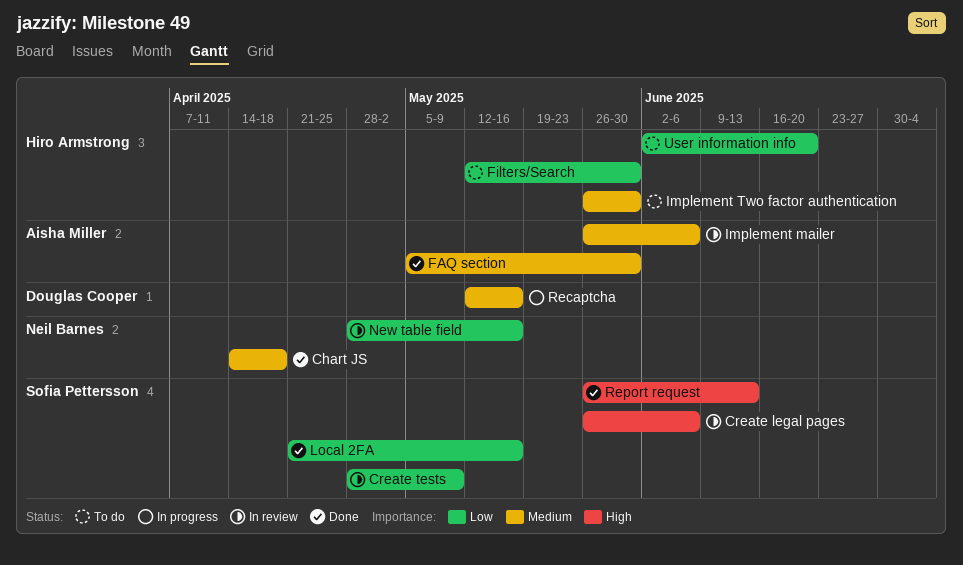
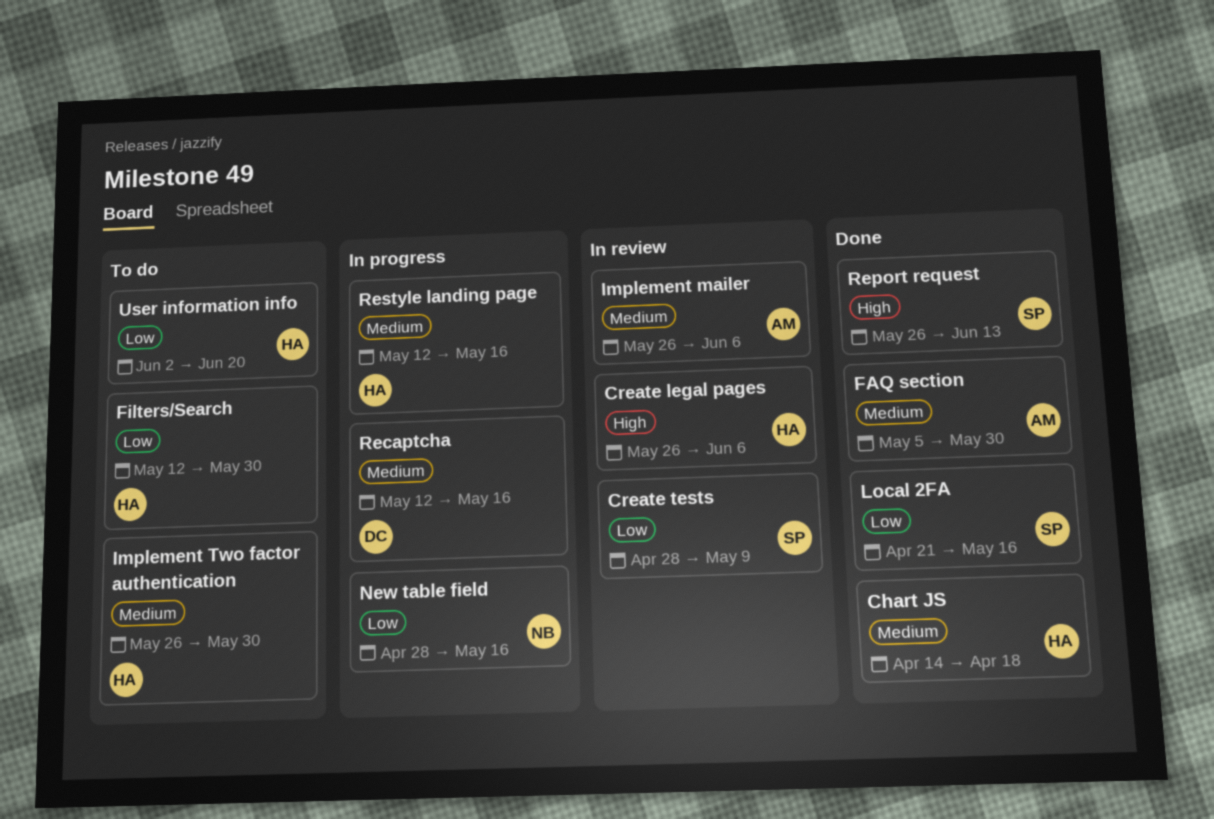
Chart JS, owner: Neil Barnes -> Hiro Armstrong
Create legal pages, owner: Sofia Pettersson -> Hiro Armstrong
New table field, status: In review -> In progress
Restyle landing page: none -> present

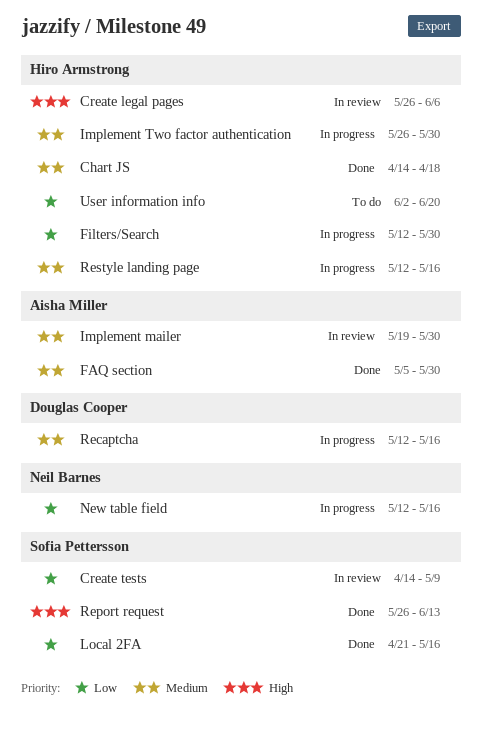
Create tests, start: Apr 28 -> Apr 14
Filters/Search, status: To do -> In progress
Implement mailer, start: May 26 -> May 19
Implement mailer, due: Jun 6 -> May 30
Implement Two factor authentication, status: To do -> In progress
New table field, start: Apr 28 -> May 12

